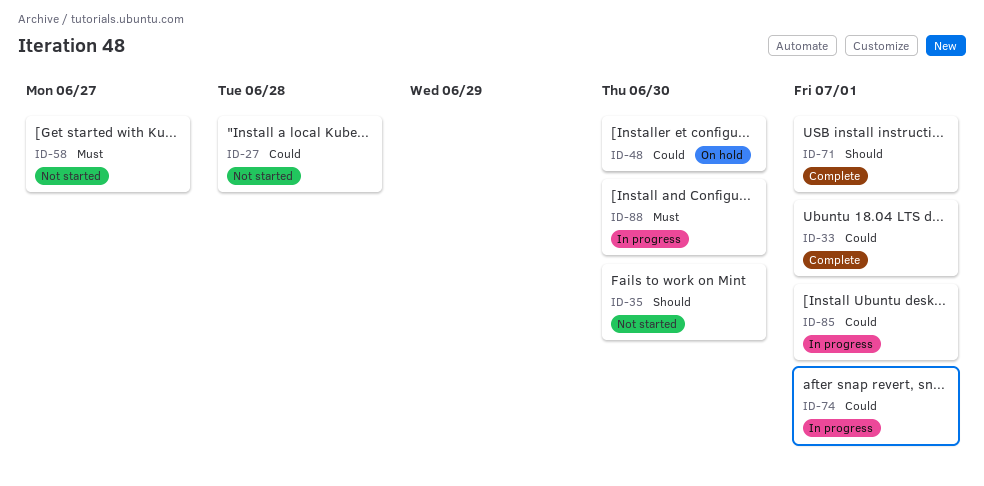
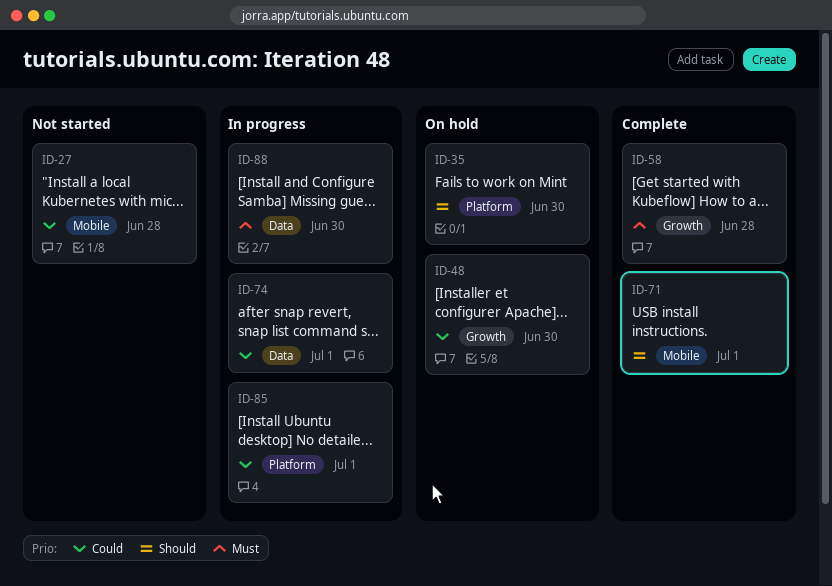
ID-33: present -> none
ID-35, status: Not started -> On hold
ID-58, status: Not started -> Complete
ID-58, due: Jun 27 -> Jun 28

